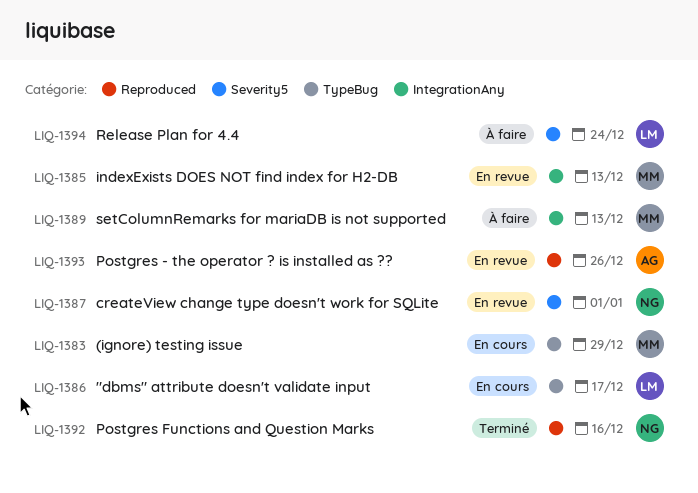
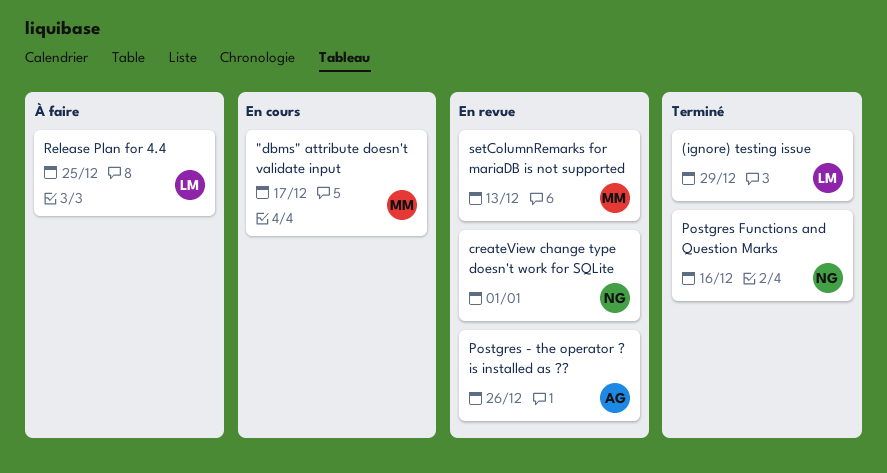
"dbms" attribute doesn't validate input, owner: LM -> MM
(ignore) testing issue, status: En cours -> Terminé
(ignore) testing issue, owner: MM -> LM
indexExists DOES NOT find index for H2-DB: present -> none
Release Plan for 4.4, due: Dec 24 -> Dec 25
setColumnRemarks for mariaDB is not supported, status: À faire -> En revue

